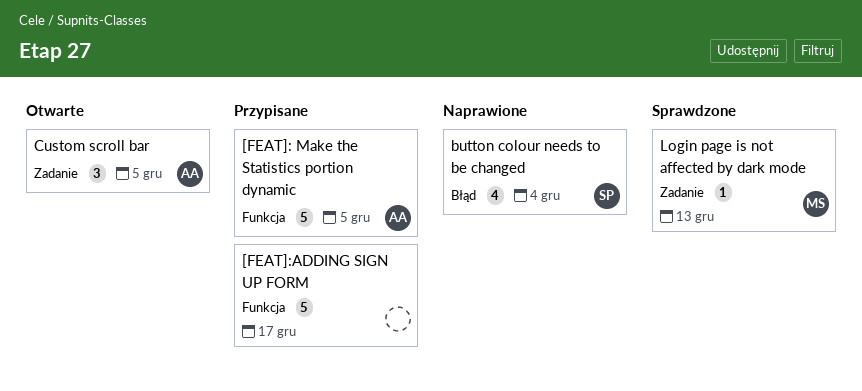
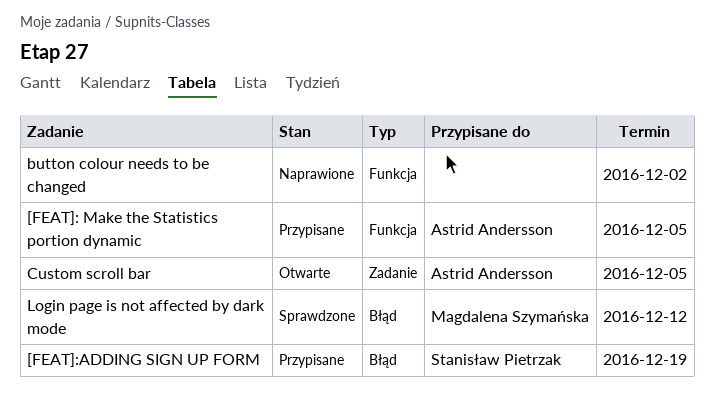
[FEAT]:ADDING SIGN UP FORM, owner: none -> Stanisław Pietrzak
[FEAT]:ADDING SIGN UP FORM, label: Funkcja -> Błąd
[FEAT]:ADDING SIGN UP FORM, due: Dec 17 -> Dec 19
button colour needs to be changed, owner: Stanisław Pietrzak -> none
button colour needs to be changed, label: Błąd -> Funkcja
button colour needs to be changed, due: Dec 4 -> Dec 2
Login page is not affected by dark mode, label: Zadanie -> Błąd
Login page is not affected by dark mode, due: Dec 13 -> Dec 12

